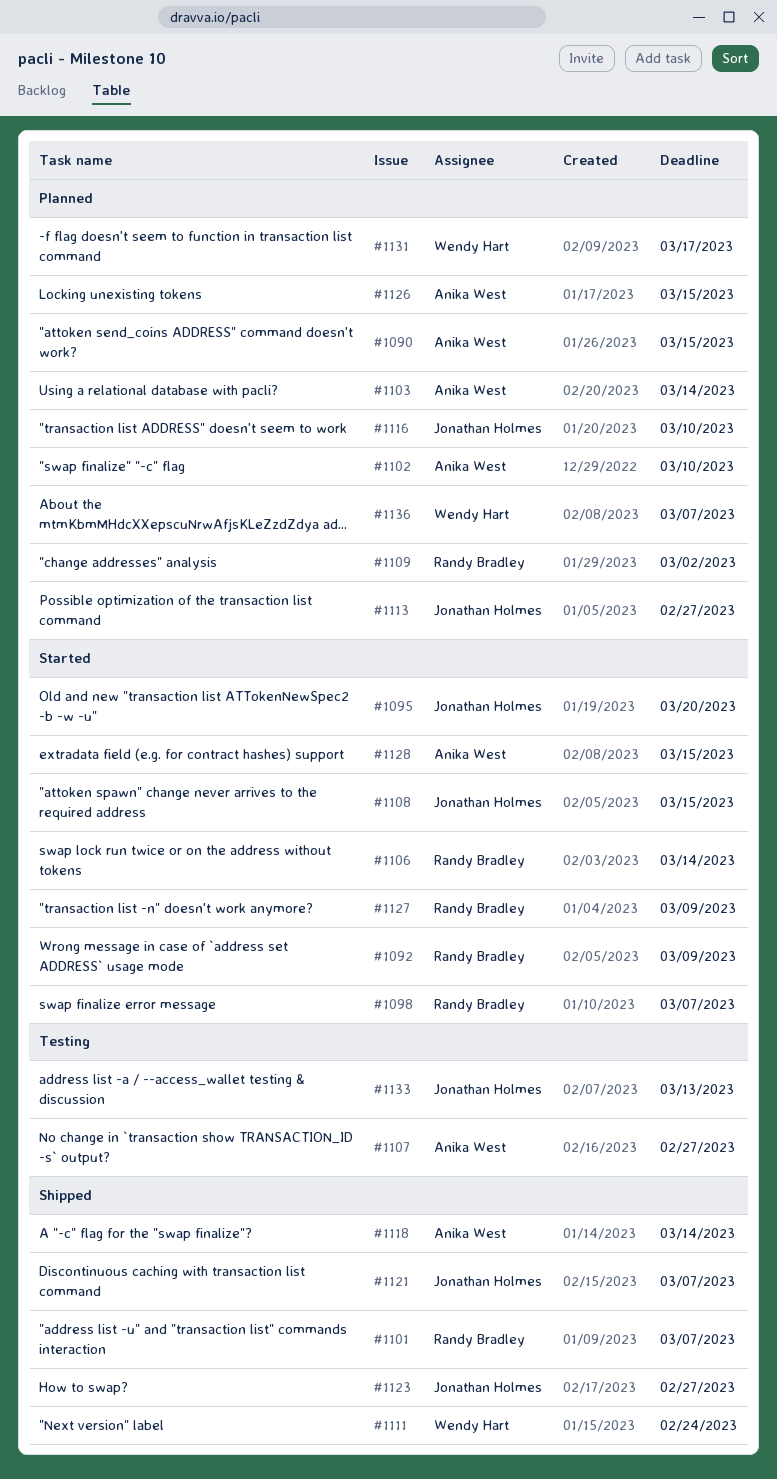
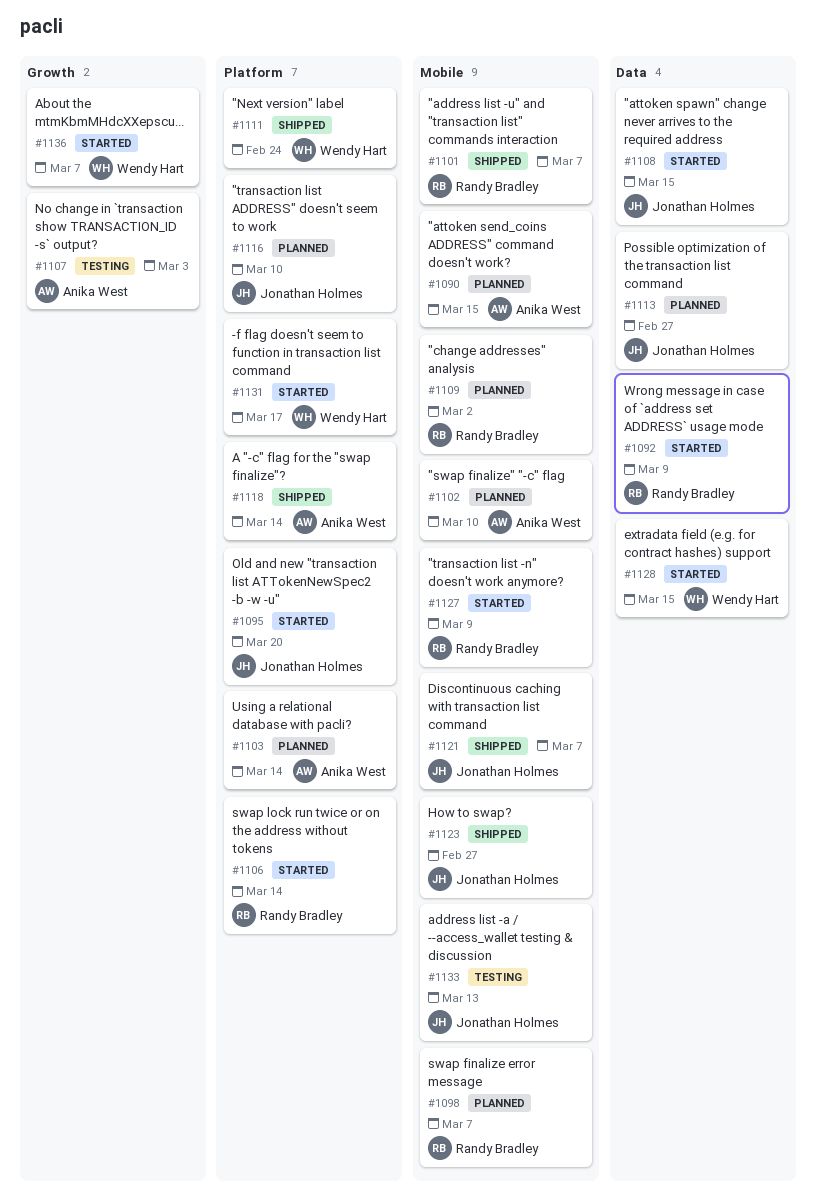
#1098, status: Started -> Planned
#1107, due: Feb 27 -> Mar 3
#1126: present -> none
#1128, owner: Anika West -> Wendy Hart
#1131, status: Planned -> Started
#1136, status: Planned -> Started

